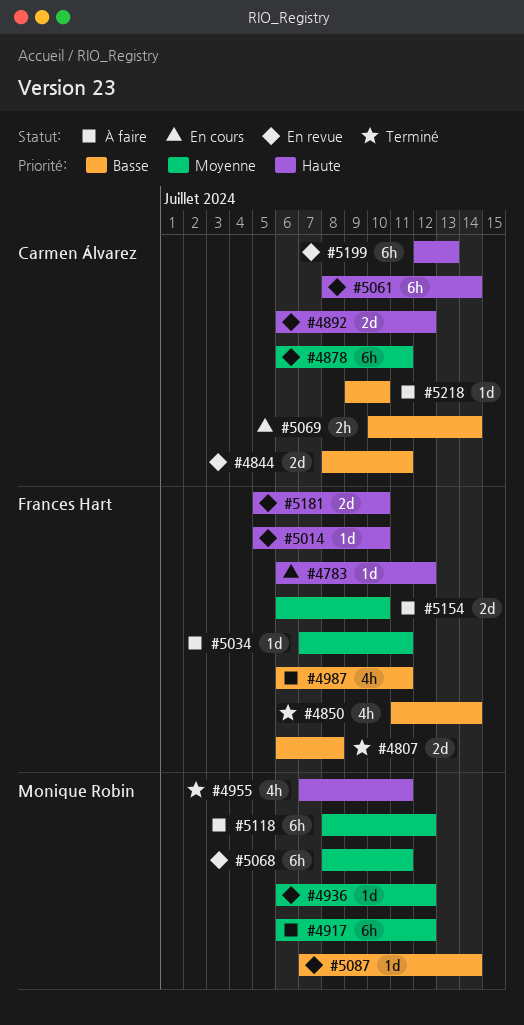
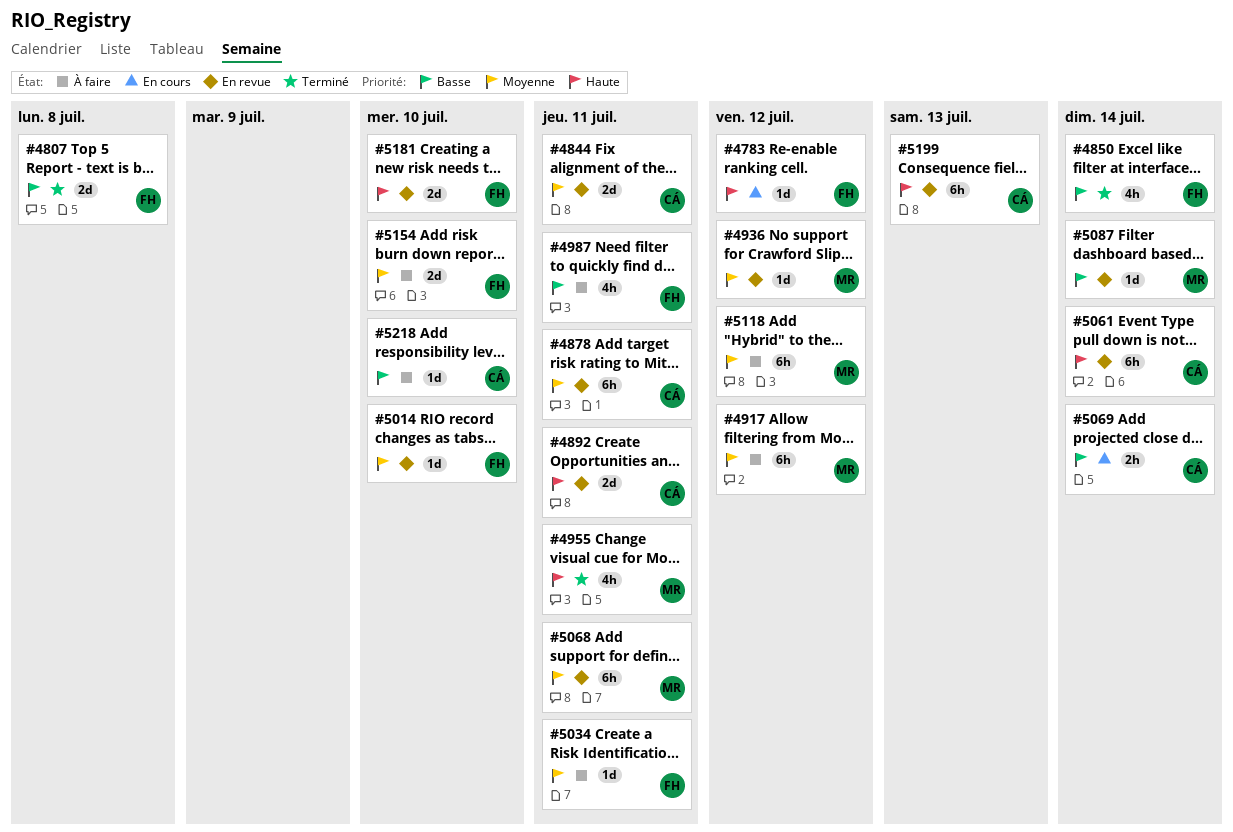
#4844, priority: Basse -> Moyenne
#4892, due: Jul 12 -> Jul 11
#5014, priority: Haute -> Moyenne

